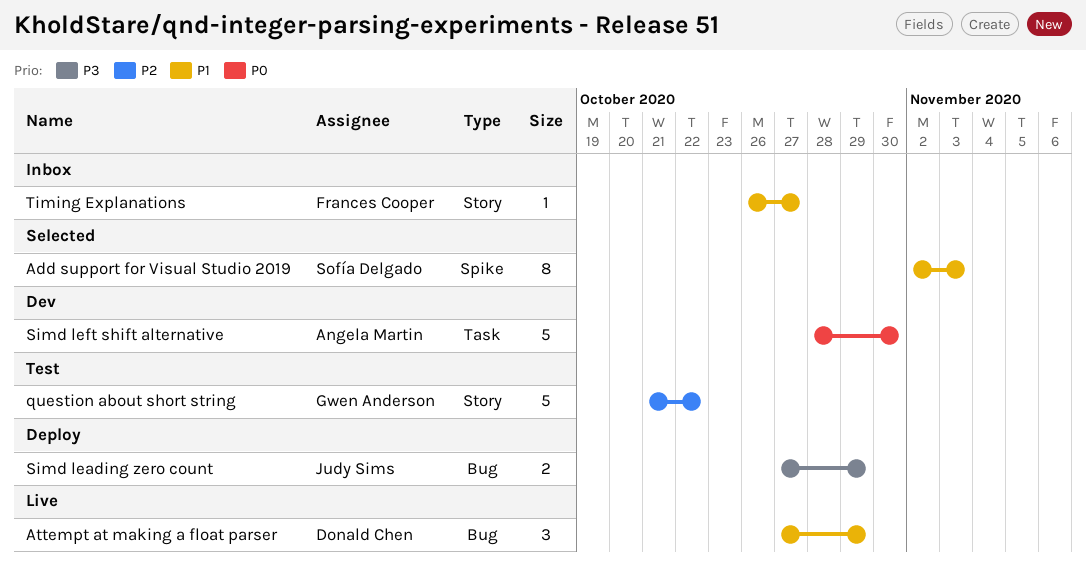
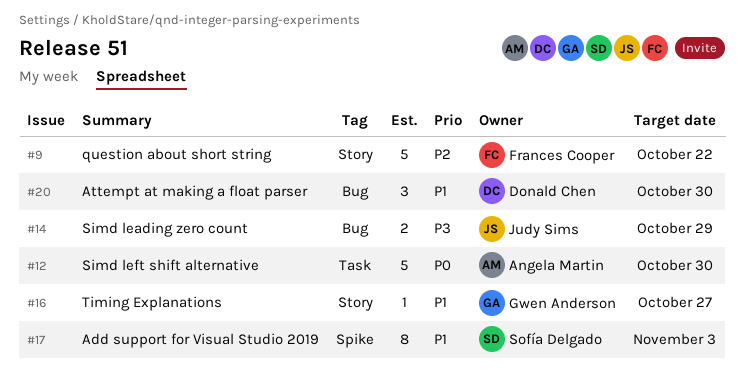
Attempt at making a float parser, due: Oct 29 -> Oct 30
question about short string, owner: Gwen Anderson -> Frances Cooper
Timing Explanations, owner: Frances Cooper -> Gwen Anderson

